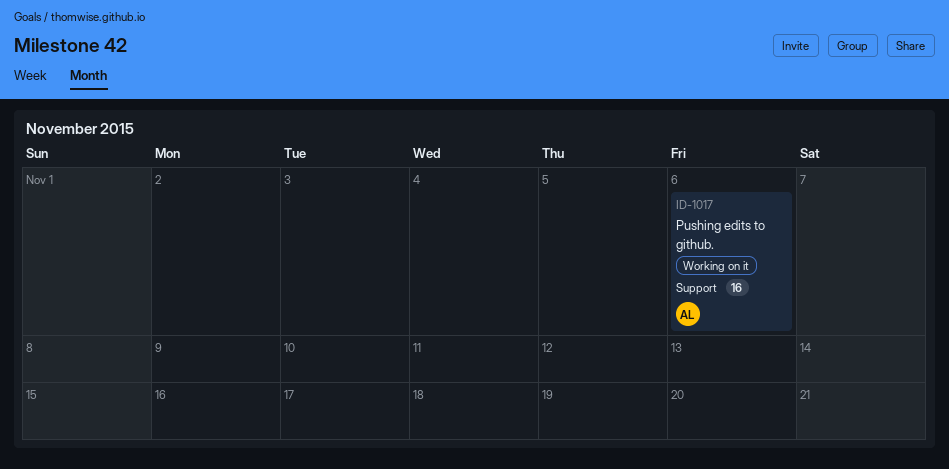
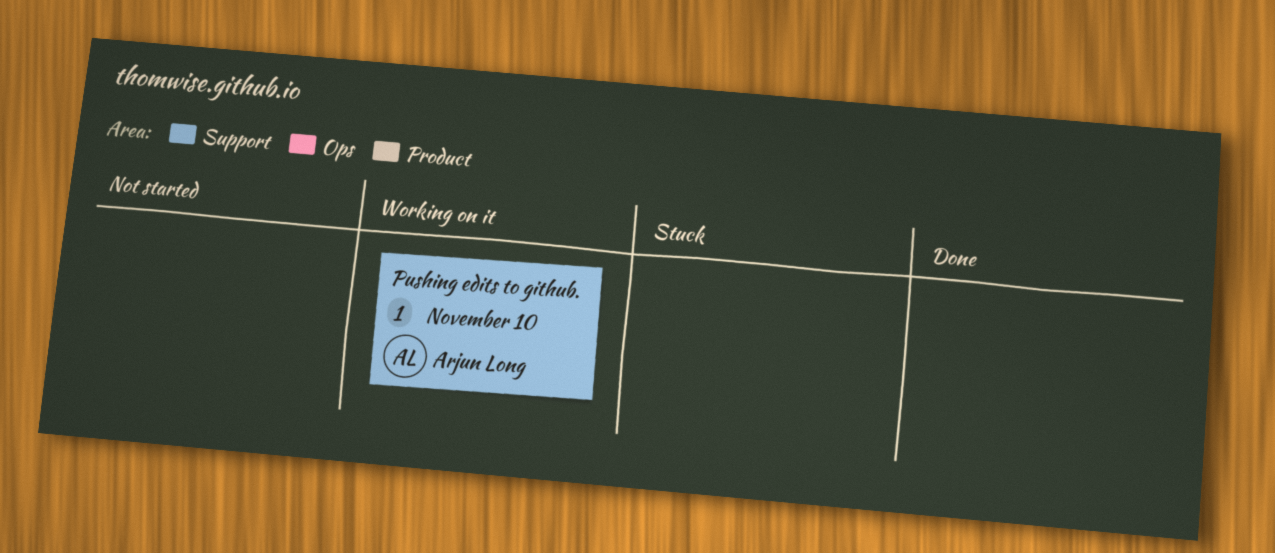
Pushing edits to github., estimate: 16 -> 1
Pushing edits to github., due: Nov 6 -> Nov 10

